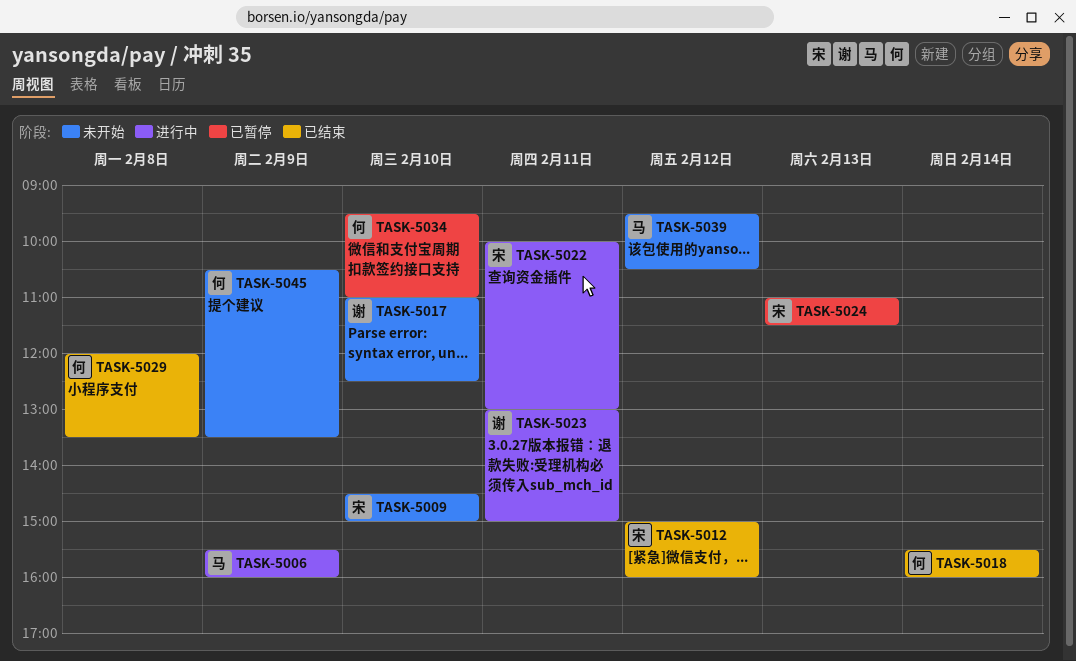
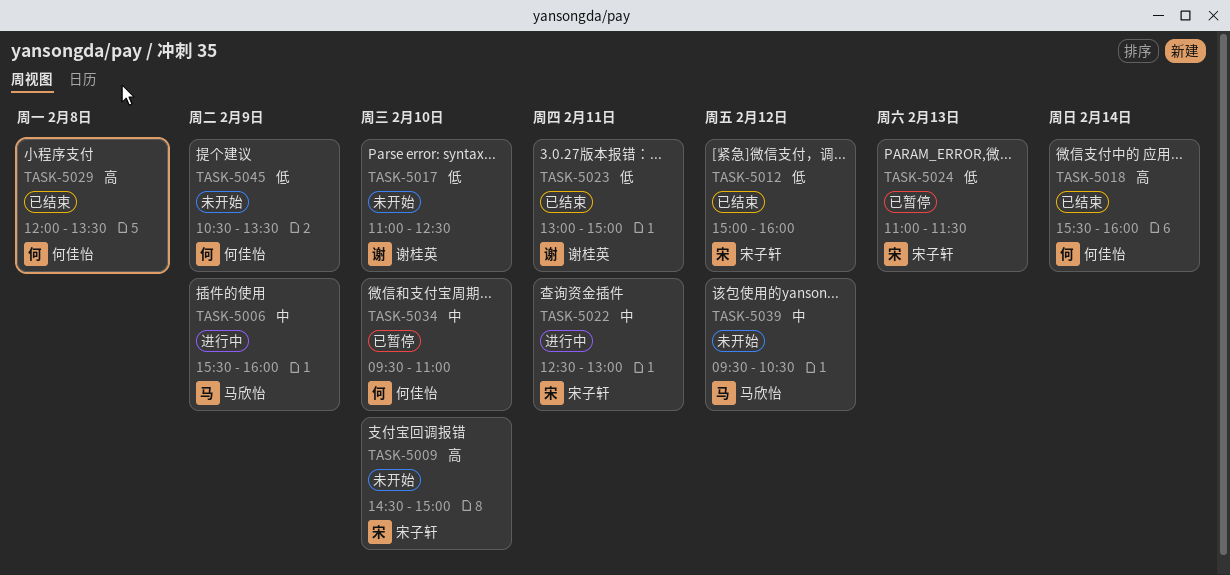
TASK-5022, begins: 10:00 -> 12:30
TASK-5023, status: 进行中 -> 已结束

